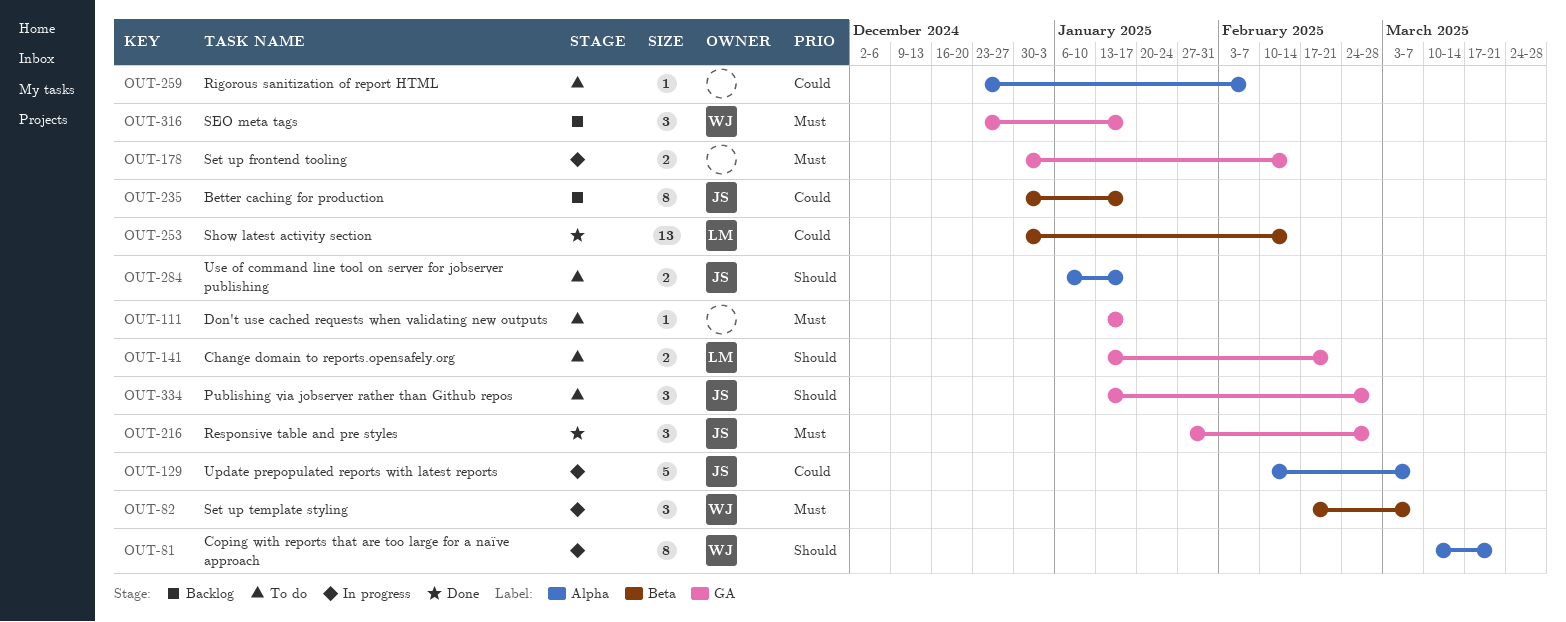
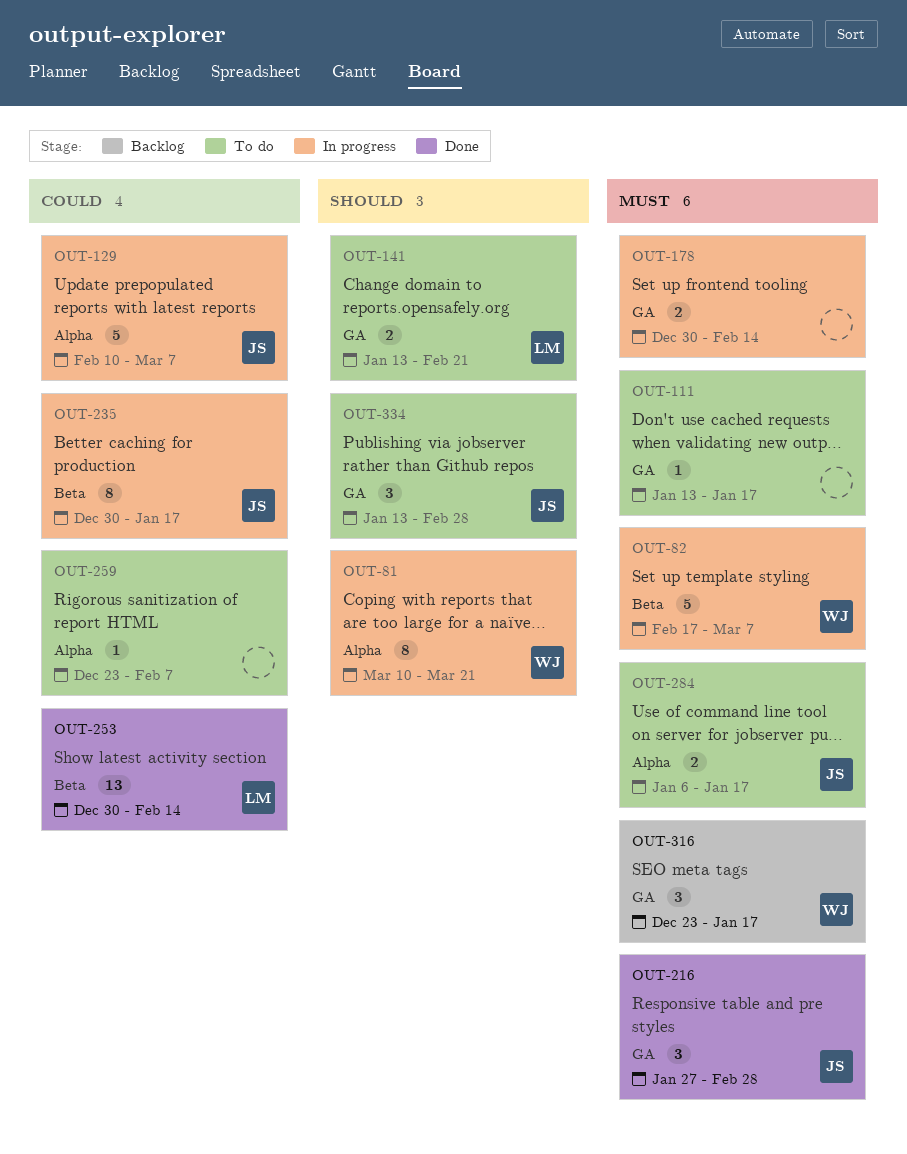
OUT-82, estimate: 3 -> 5
OUT-235, status: Backlog -> In progress
OUT-284, priority: Should -> Must

